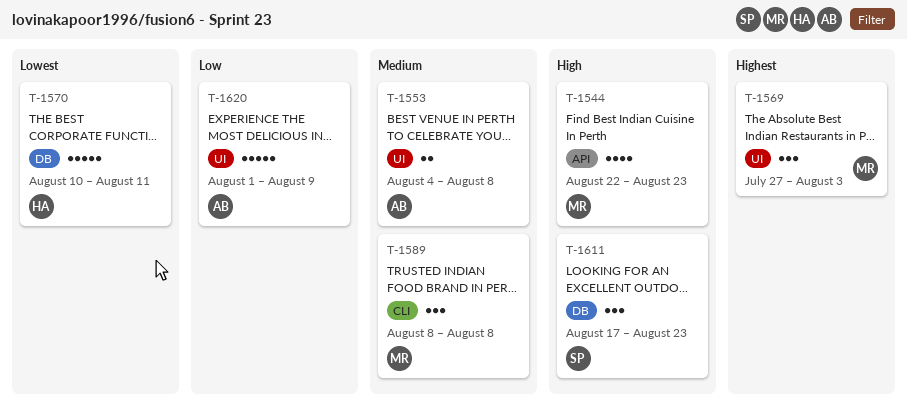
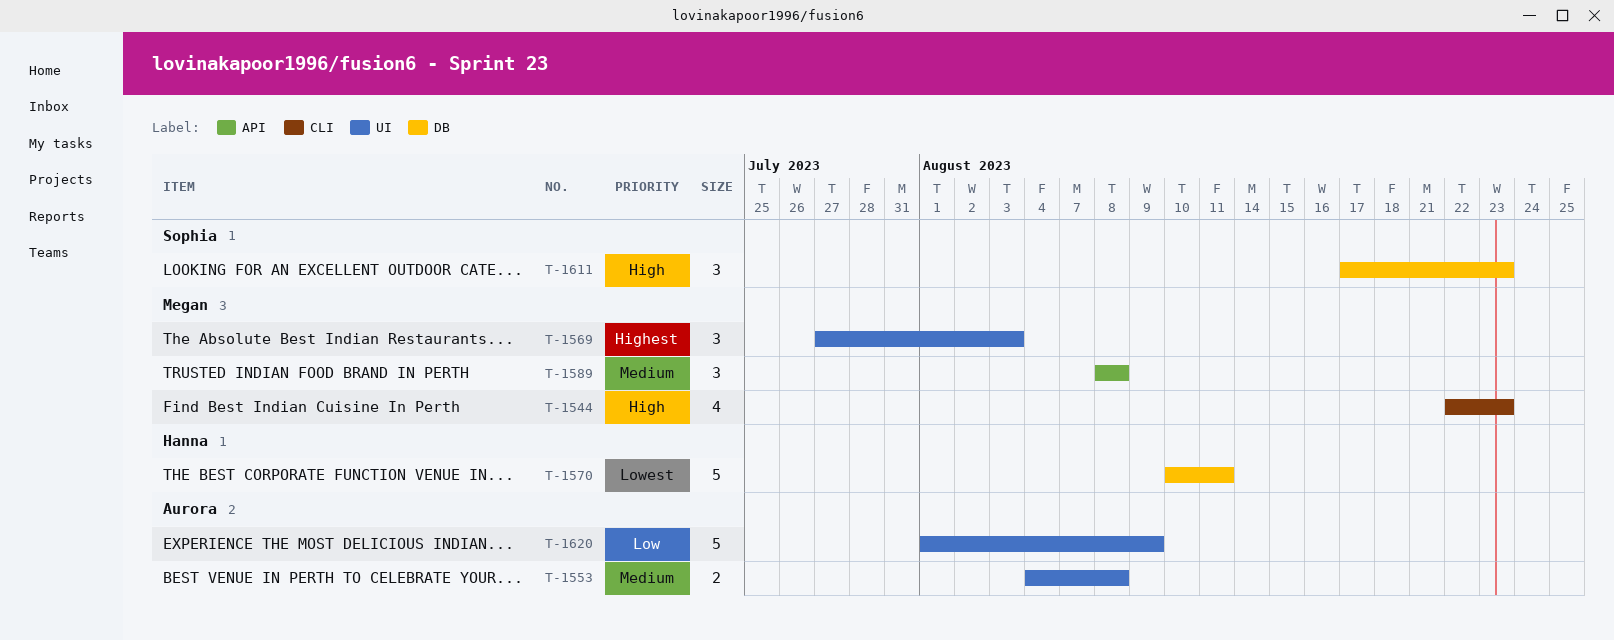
T-1544, label: API -> CLI
T-1589, label: CLI -> API

